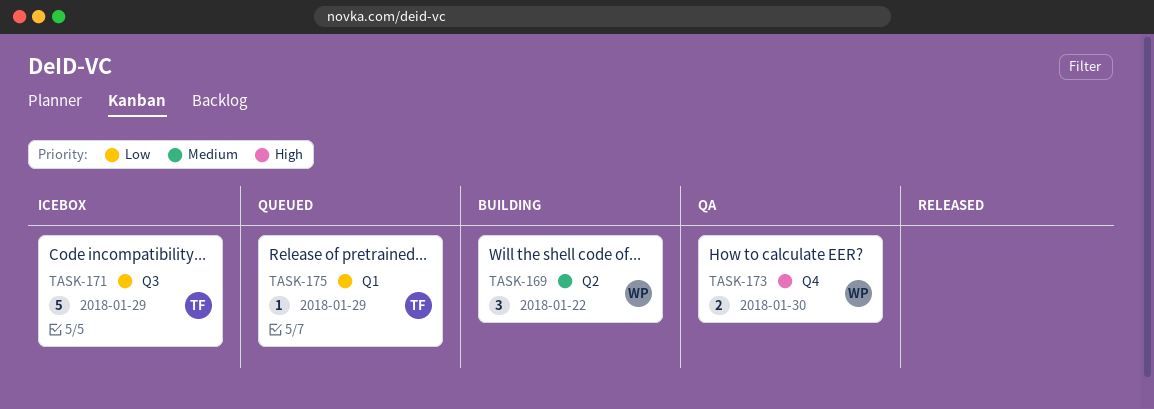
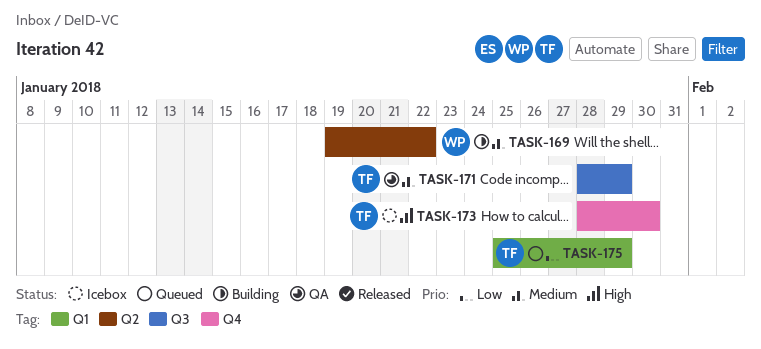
TASK-171, status: Icebox -> QA
TASK-171, priority: Low -> Medium
TASK-173, status: QA -> Icebox
TASK-173, owner: WP -> TF

